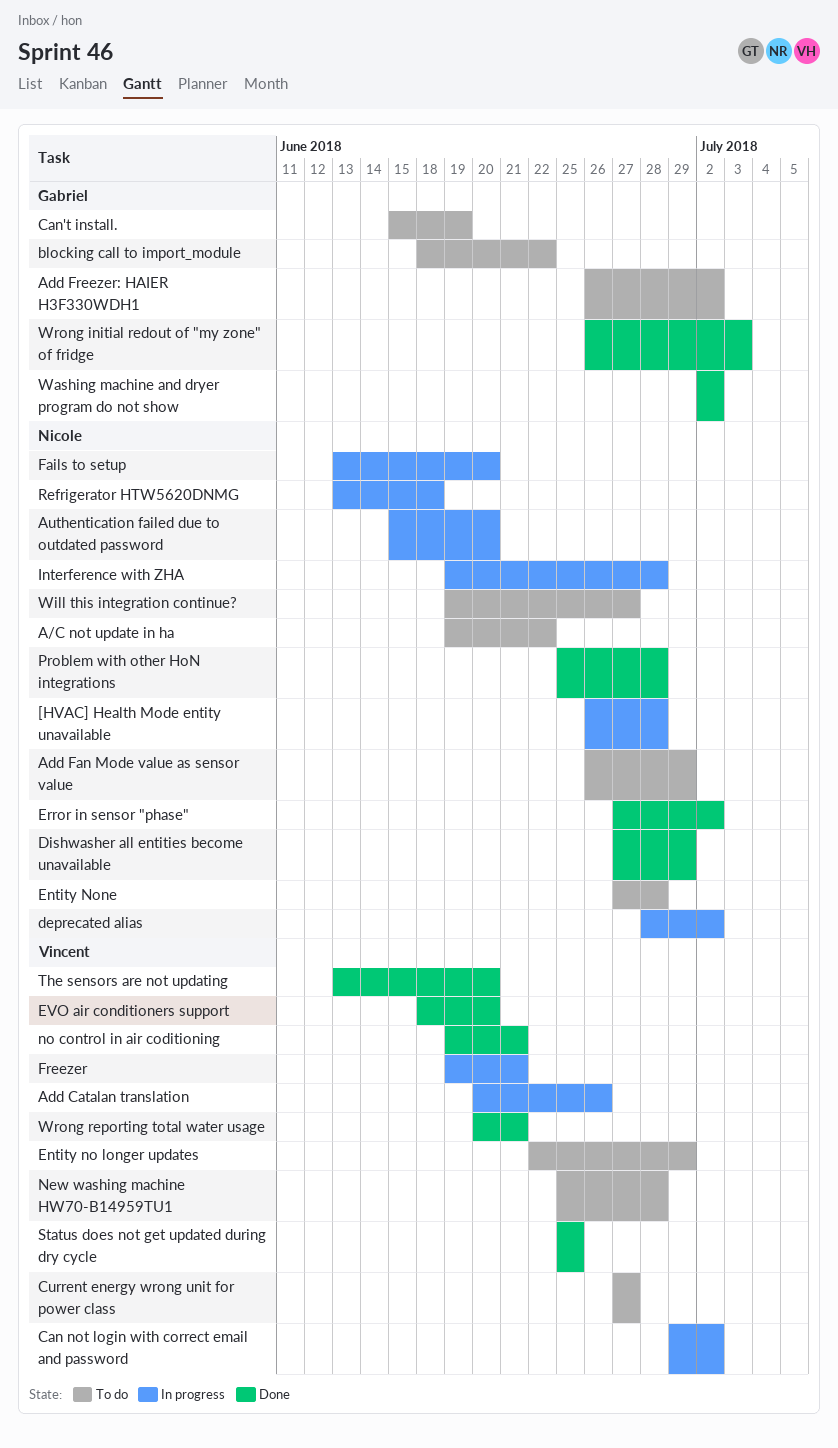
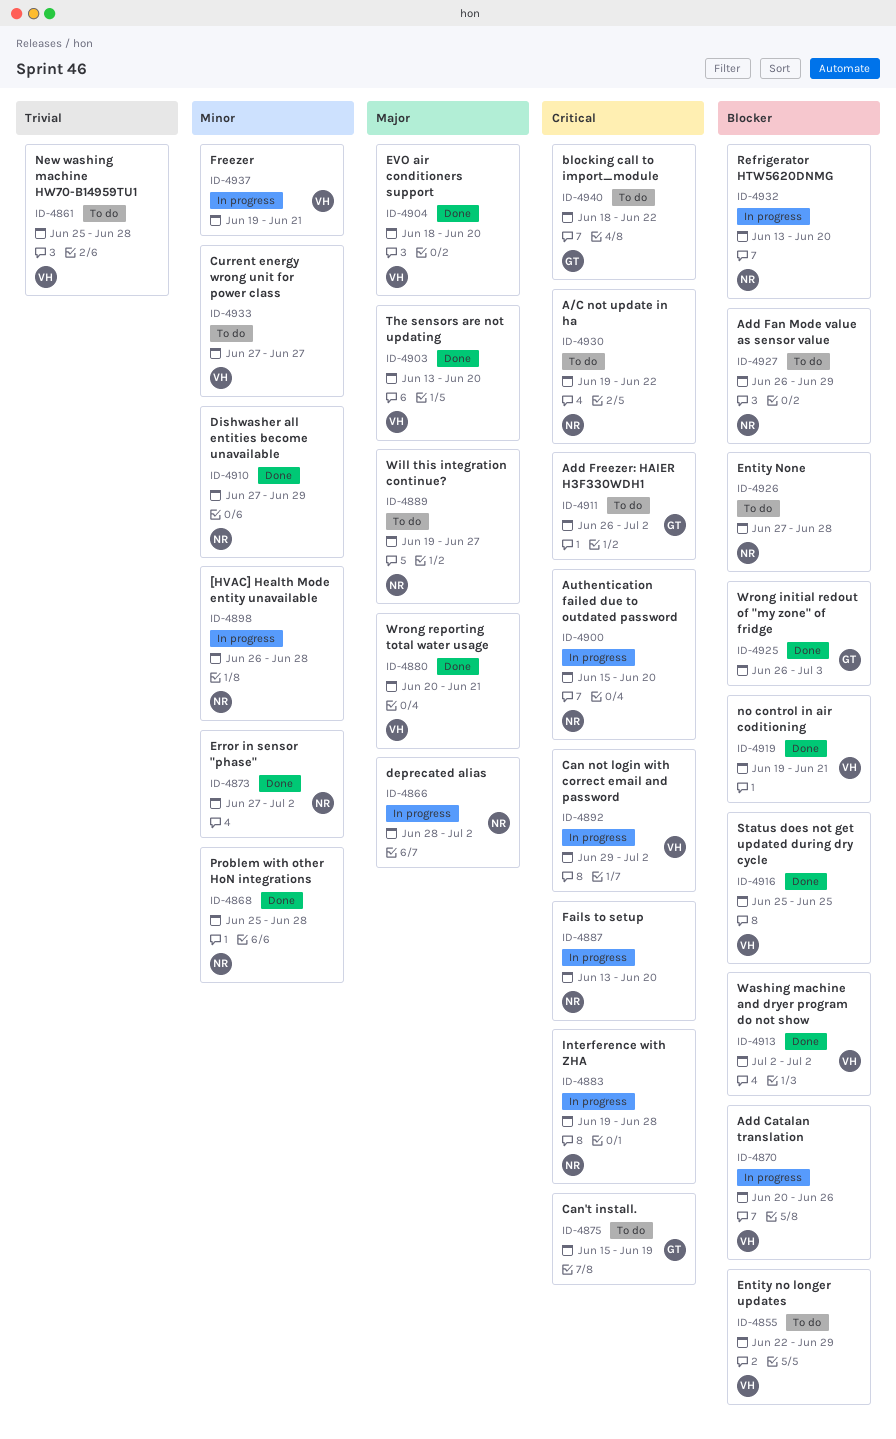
Refrigerator HTW5620DNMG, due: Jun 18 -> Jun 20
Washing machine and dryer program do not show, owner: Gabriel -> Vincent

